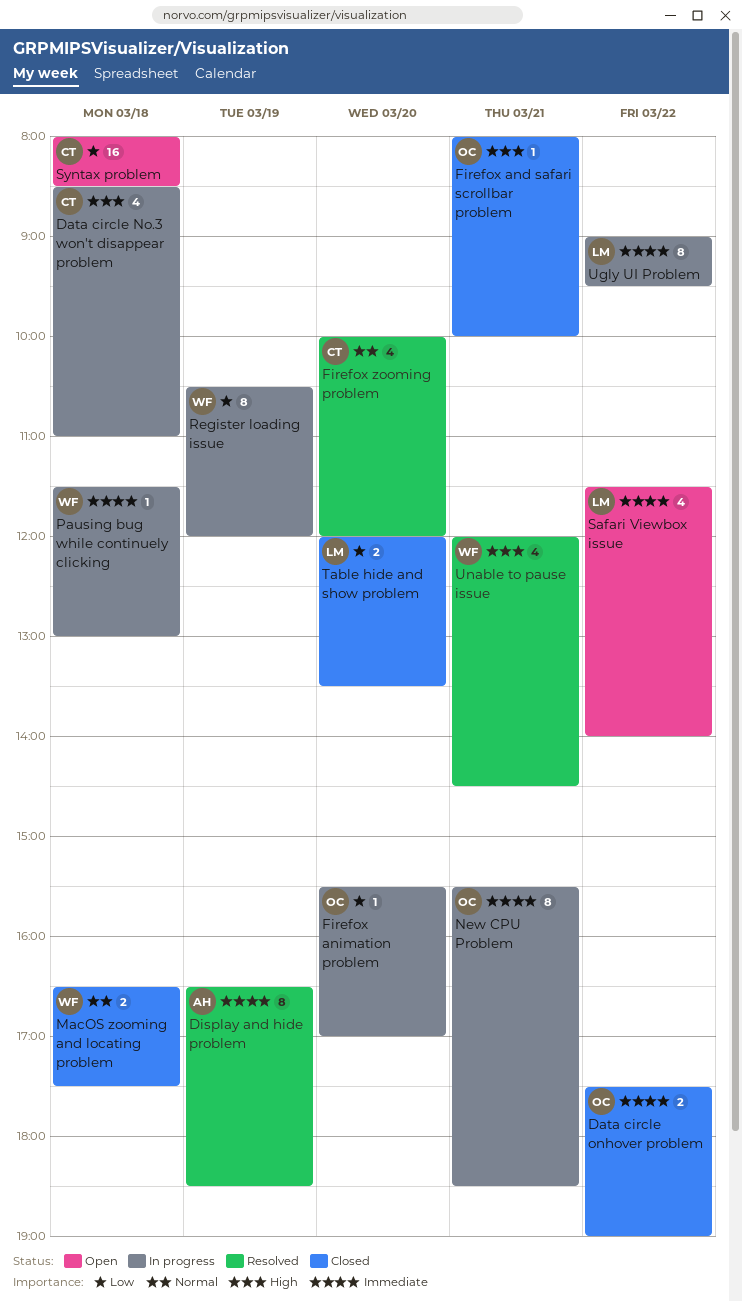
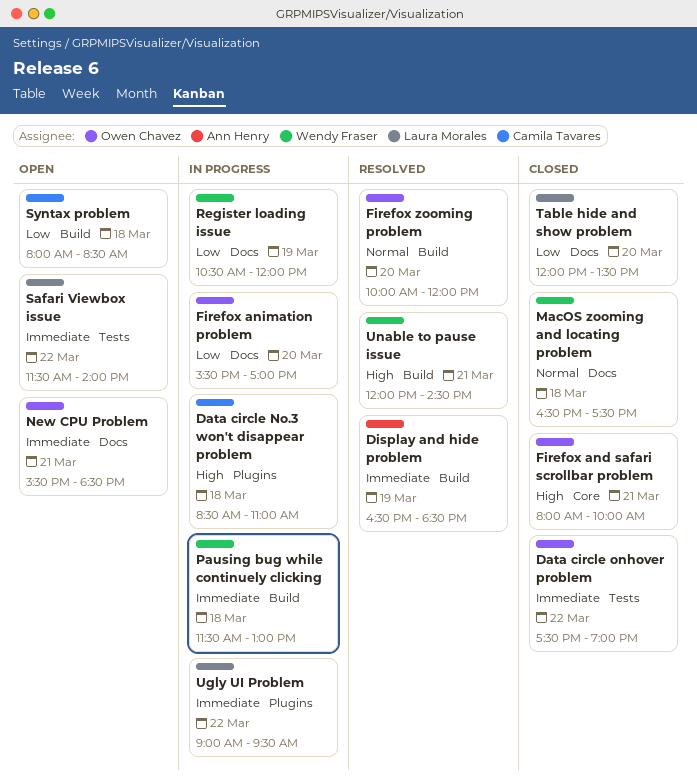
Firefox zooming problem, owner: Camila Tavares -> Owen Chavez
New CPU Problem, status: In progress -> Open

